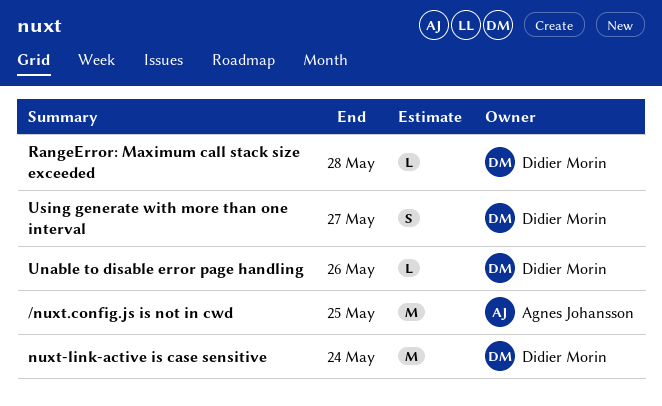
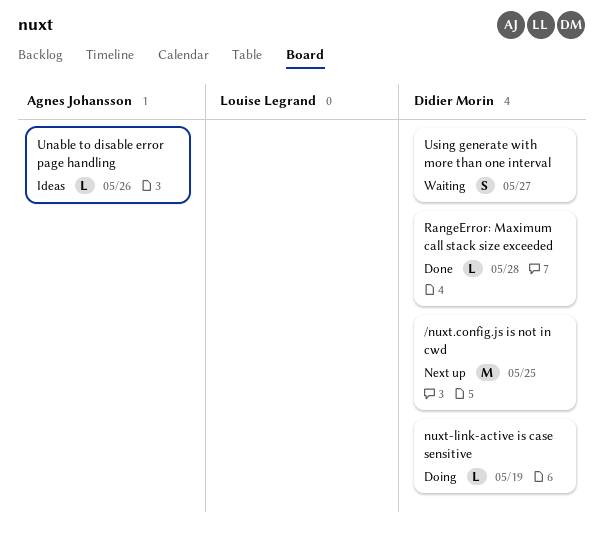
/nuxt.config.js is not in cwd, owner: Agnes Johansson -> Didier Morin
nuxt-link-active is case sensitive, estimate: M -> L
nuxt-link-active is case sensitive, due: May 24 -> May 19
Unable to disable error page handling, owner: Didier Morin -> Agnes Johansson

